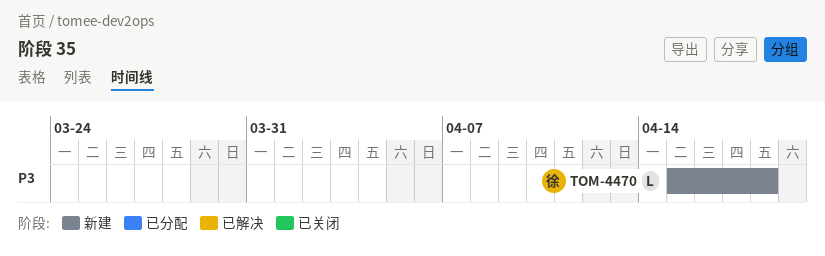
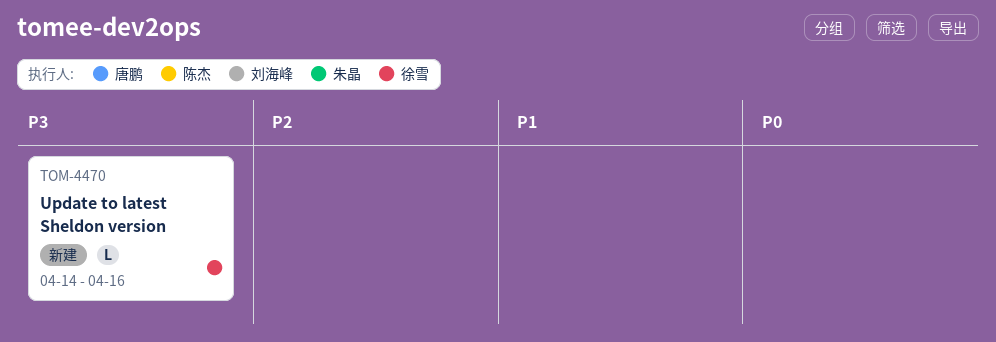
TOM-4470, start: Apr 15 -> Apr 14
TOM-4470, due: Apr 18 -> Apr 16

